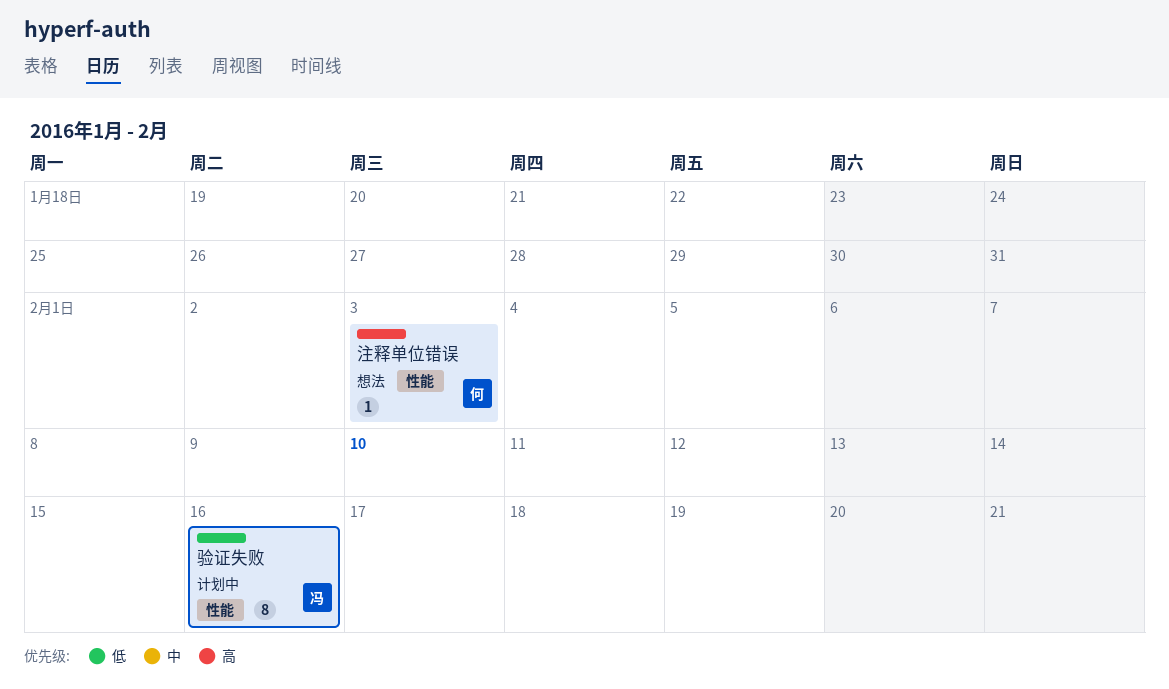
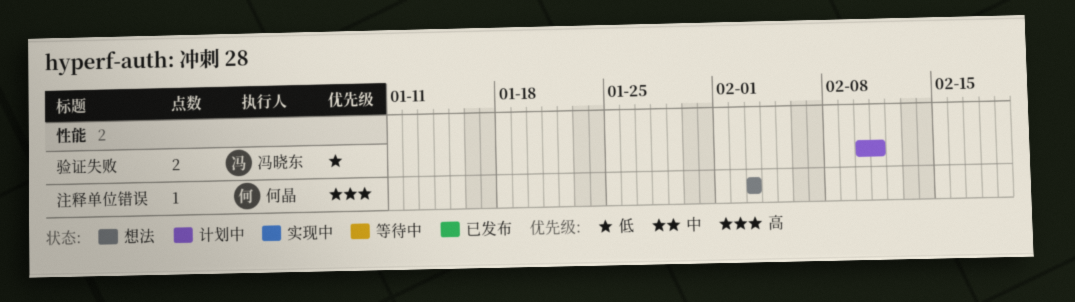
验证失败, estimate: 8 -> 2
验证失败, due: Feb 16 -> Feb 11

